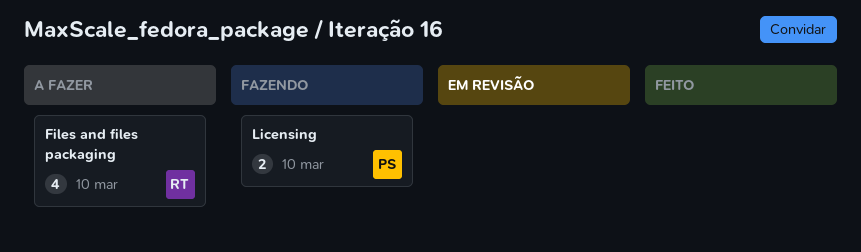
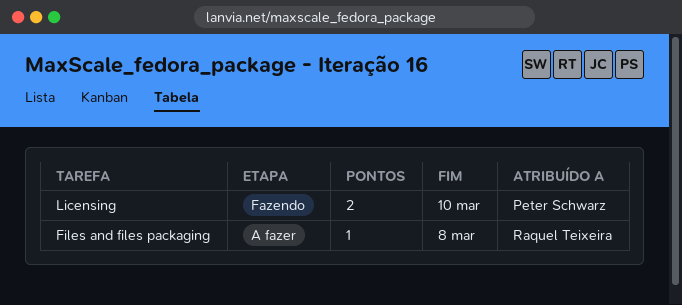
Files and files packaging, estimate: 4 -> 1
Files and files packaging, due: Mar 10 -> Mar 8

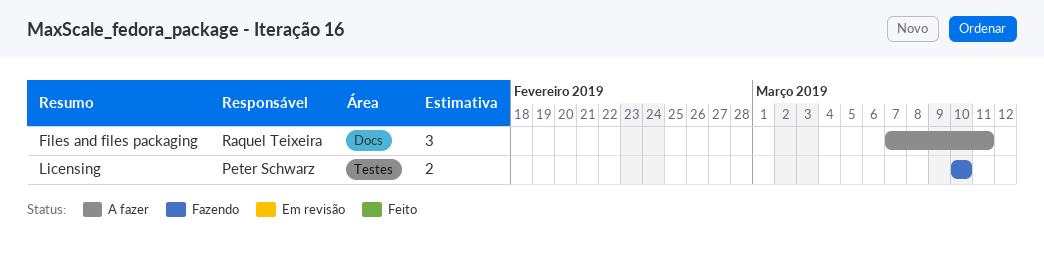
Files and files packaging, estimate: 1 -> 3
Files and files packaging, due: Mar 8 -> Mar 11

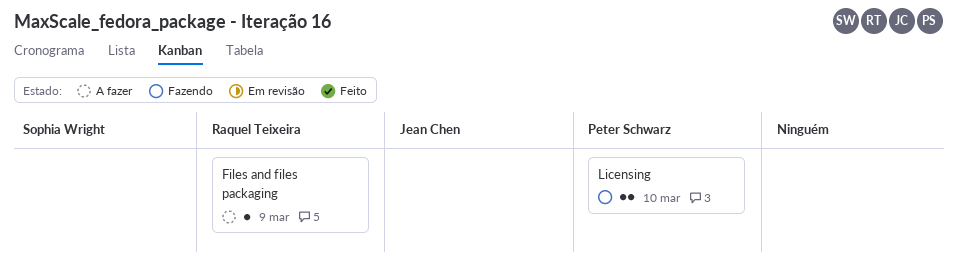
Files and files packaging, estimate: 3 -> 1
Files and files packaging, due: Mar 11 -> Mar 9

